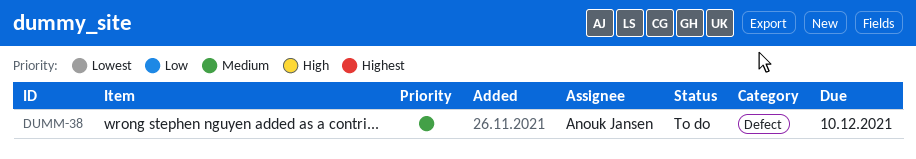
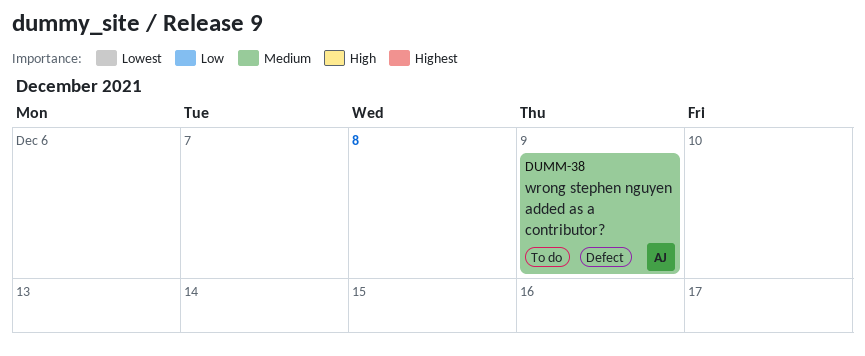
DUMM-38, due: Dec 10 -> Dec 9

